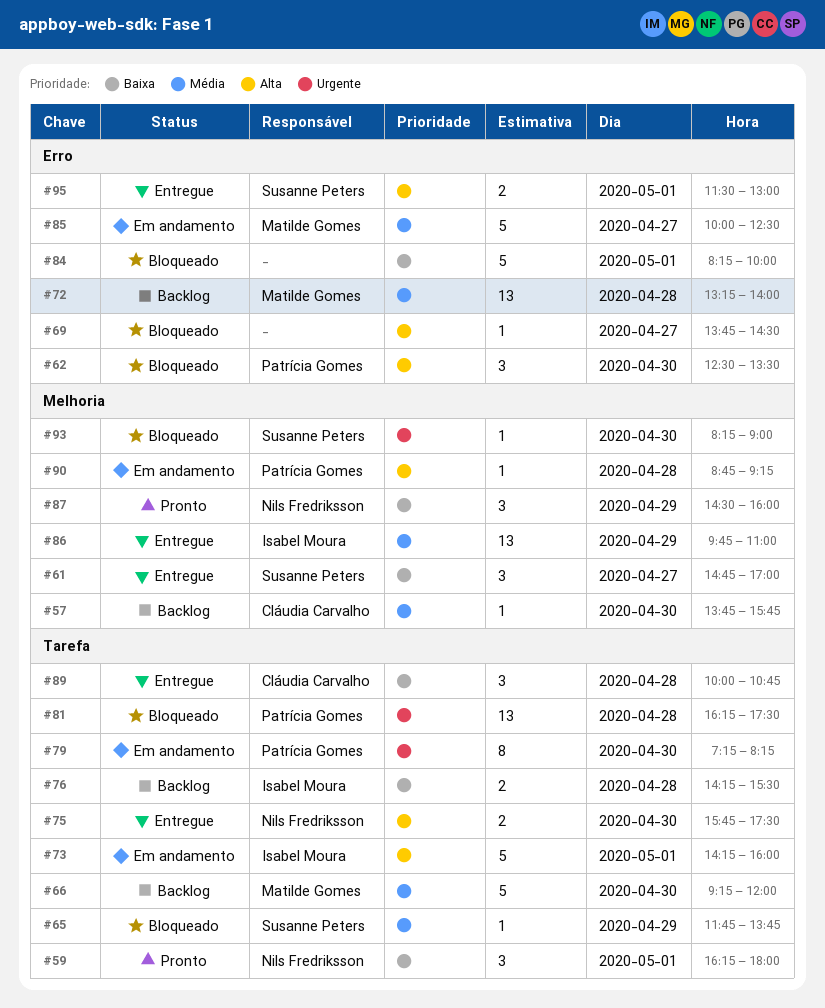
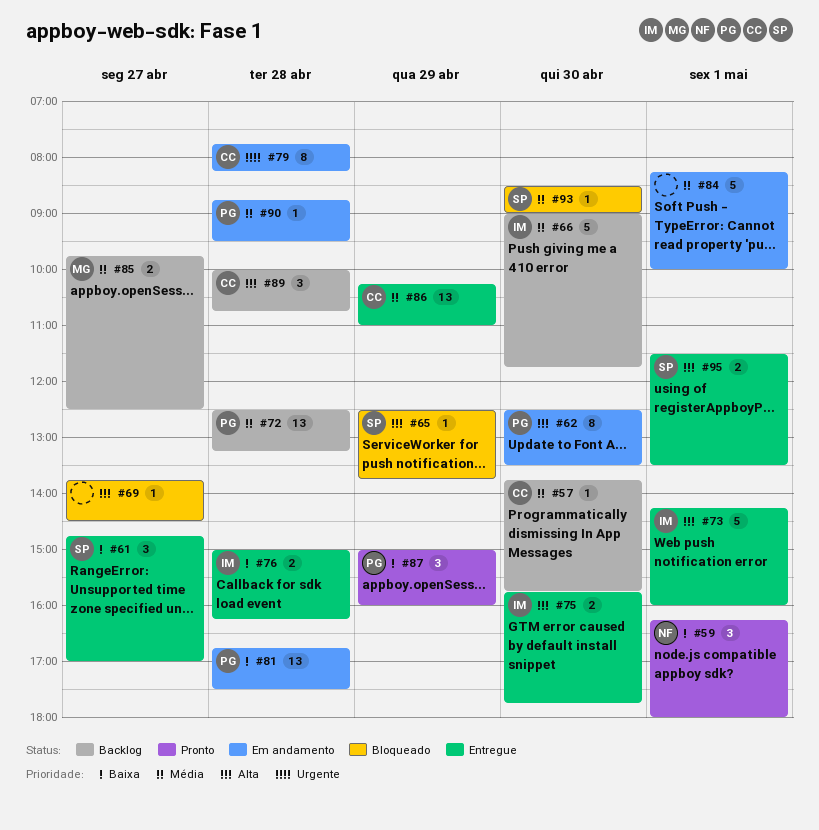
#62, status: Bloqueado -> Em andamento
#62, estimate: 3 -> 8
#65, priority: Média -> Alta
#65, begins: 11:45 -> 12:30
#66, owner: Matilde Gomes -> Isabel Moura
#66, begins: 09:15 -> 09:00
#66, ends: 12:00 -> 11:45
#72, owner: Matilde Gomes -> Patrícia Gomes
#72, begins: 13:15 -> 12:30
#72, ends: 14:00 -> 13:15
#73, status: Em andamento -> Entregue
#75, owner: Nils Fredriksson -> Isabel Moura
#75, ends: 17:30 -> 17:45
#76, status: Backlog -> Entregue
#76, begins: 14:15 -> 15:00
#76, ends: 15:30 -> 16:15
#79, owner: Patrícia Gomes -> Cláudia Carvalho
#79, day: Apr 30 -> Apr 28
#79, begins: 07:15 -> 07:45
#81, status: Bloqueado -> Em andamento
#81, priority: Urgente -> Baixa
#81, begins: 16:15 -> 16:45
#84, status: Bloqueado -> Em andamento
#84, priority: Baixa -> Média
#85, status: Em andamento -> Backlog
#85, estimate: 5 -> 2
#85, begins: 10:00 -> 09:45
#86, owner: Isabel Moura -> Cláudia Carvalho
#86, begins: 09:45 -> 10:15
#87, owner: Nils Fredriksson -> Patrícia Gomes
#87, begins: 14:30 -> 15:00
#89, status: Entregue -> Backlog
#89, priority: Baixa -> Alta
#90, priority: Alta -> Média
#90, ends: 09:15 -> 09:30
#93, priority: Urgente -> Média
#93, begins: 08:15 -> 08:30
#95, ends: 13:00 -> 13:30

